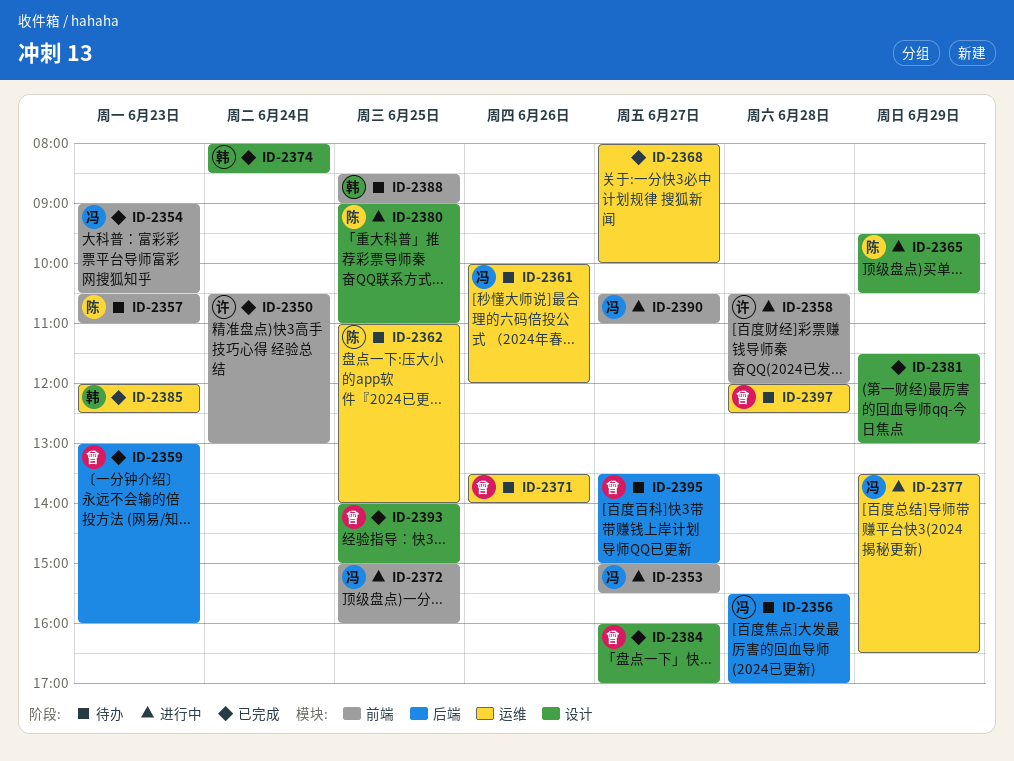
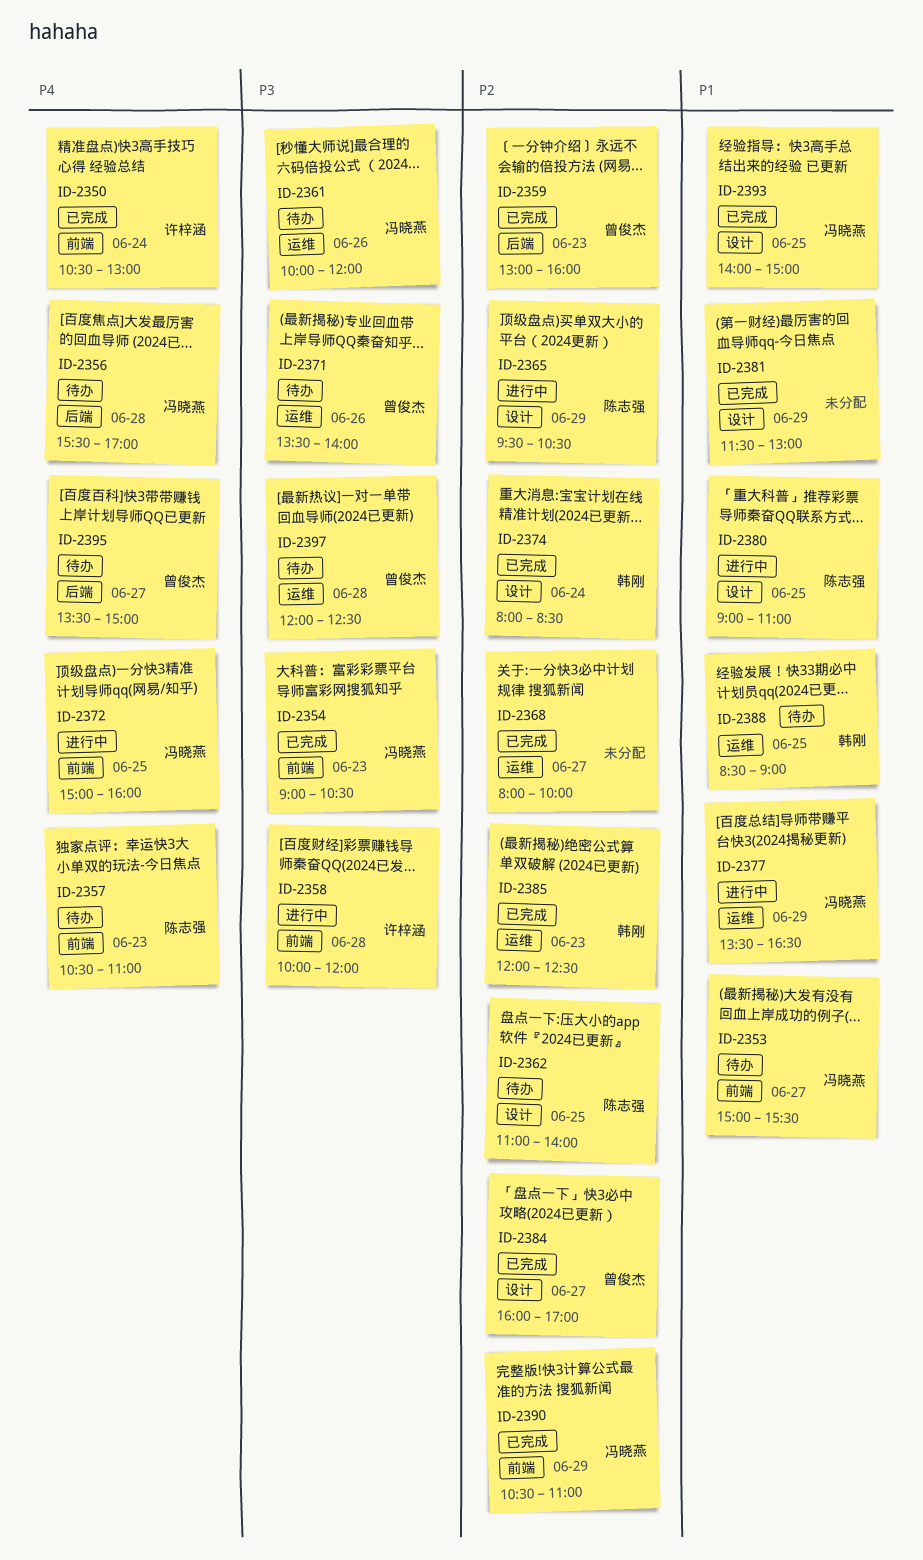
ID-2353, status: 进行中 -> 待办
ID-2358, begins: 10:30 -> 10:00
ID-2362, label: 运维 -> 设计
ID-2388, label: 前端 -> 运维
ID-2390, status: 进行中 -> 已完成
ID-2390, day: Jun 27 -> Jun 29
ID-2393, owner: 曾俊杰 -> 冯晓燕

